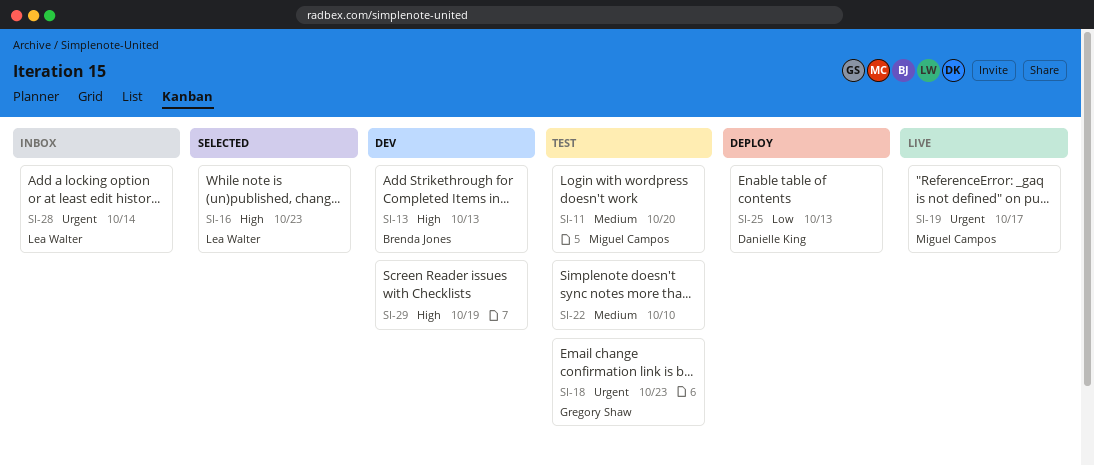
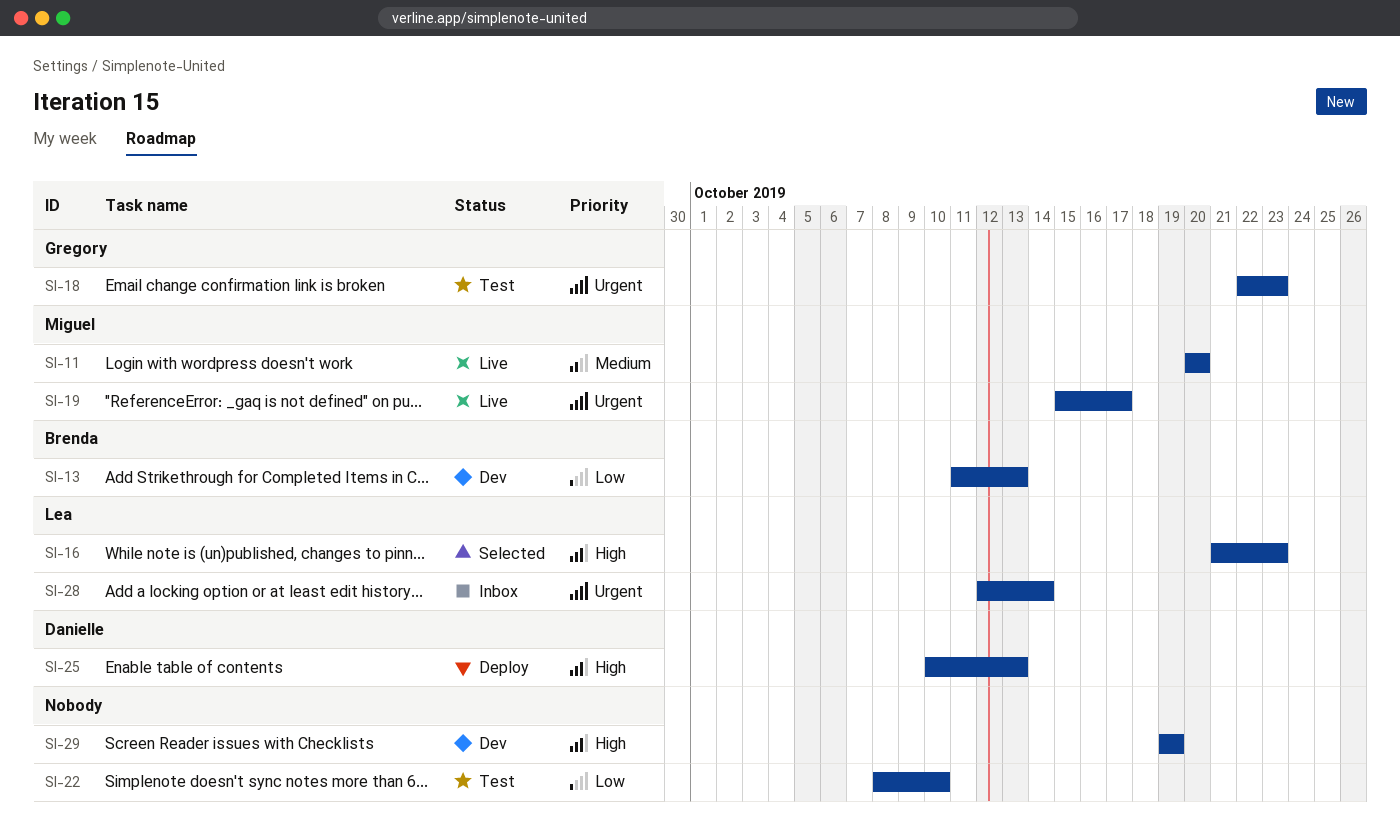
SI-11, status: Test -> Live
SI-13, priority: High -> Low
SI-22, priority: Medium -> Low
SI-25, priority: Low -> High

